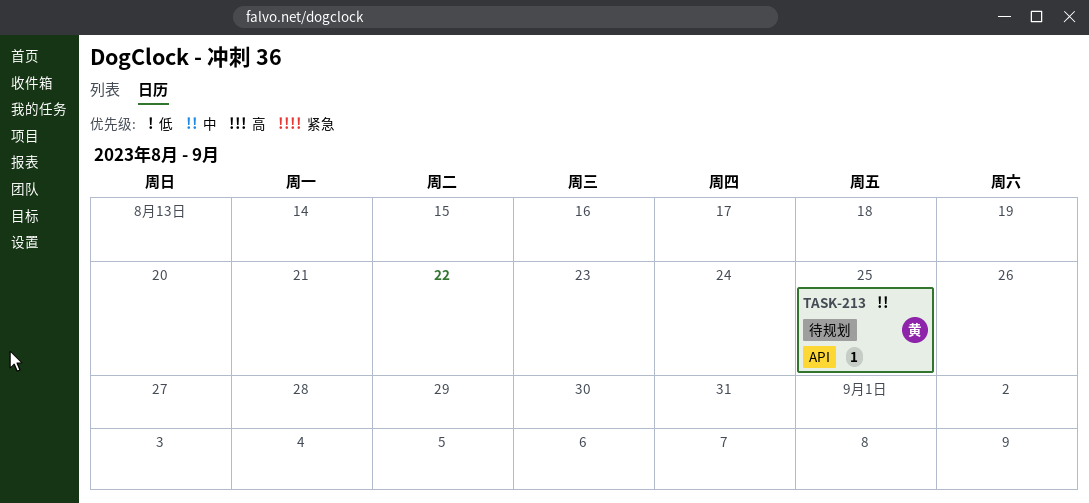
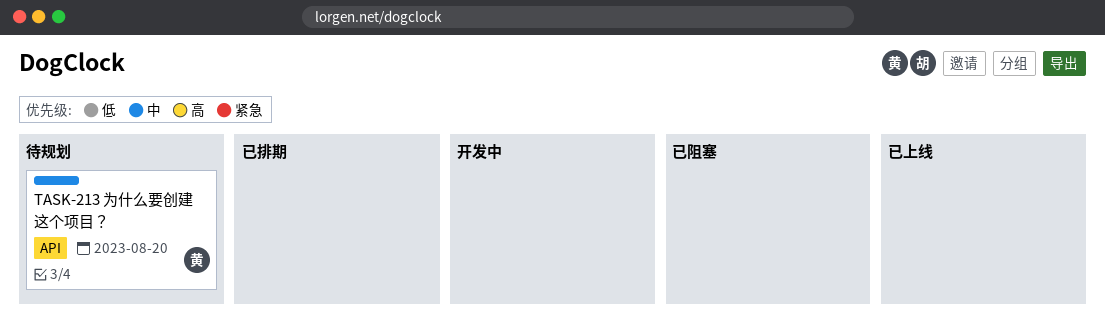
TASK-213, due: Aug 25 -> Aug 20

